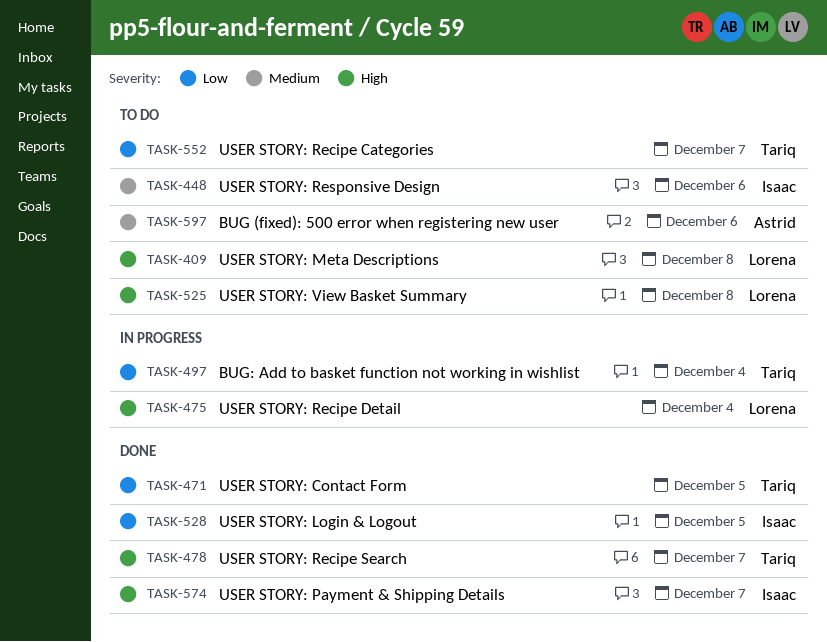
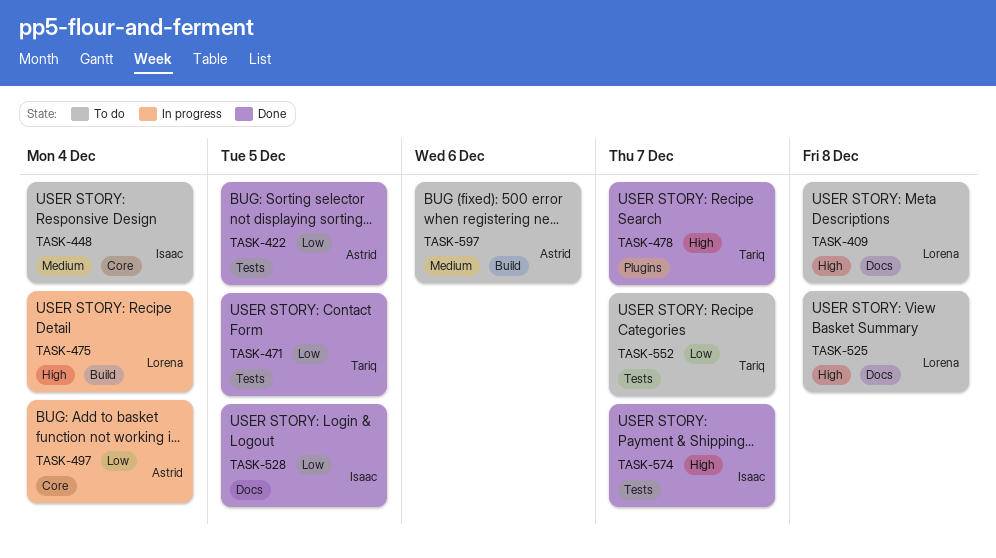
TASK-422: none -> present
TASK-448, due: Dec 6 -> Dec 4
TASK-497, owner: Tariq -> Astrid

